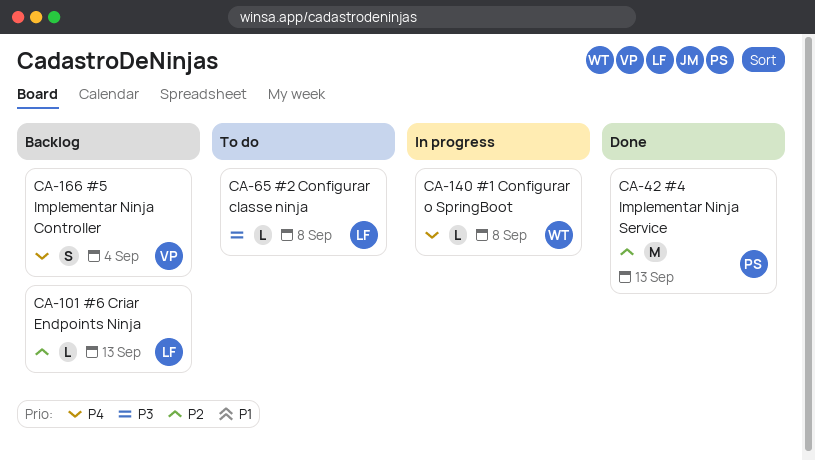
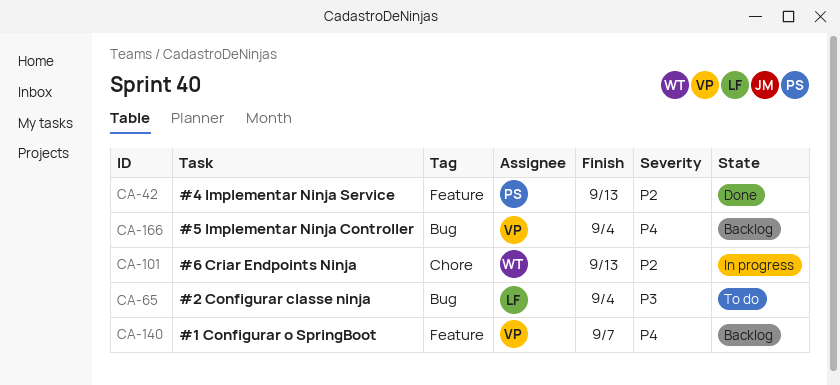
CA-65, due: Sep 8 -> Sep 4
CA-101, status: Backlog -> In progress
CA-101, owner: LF -> WT
CA-140, status: In progress -> Backlog
CA-140, owner: WT -> VP
CA-140, due: Sep 8 -> Sep 7

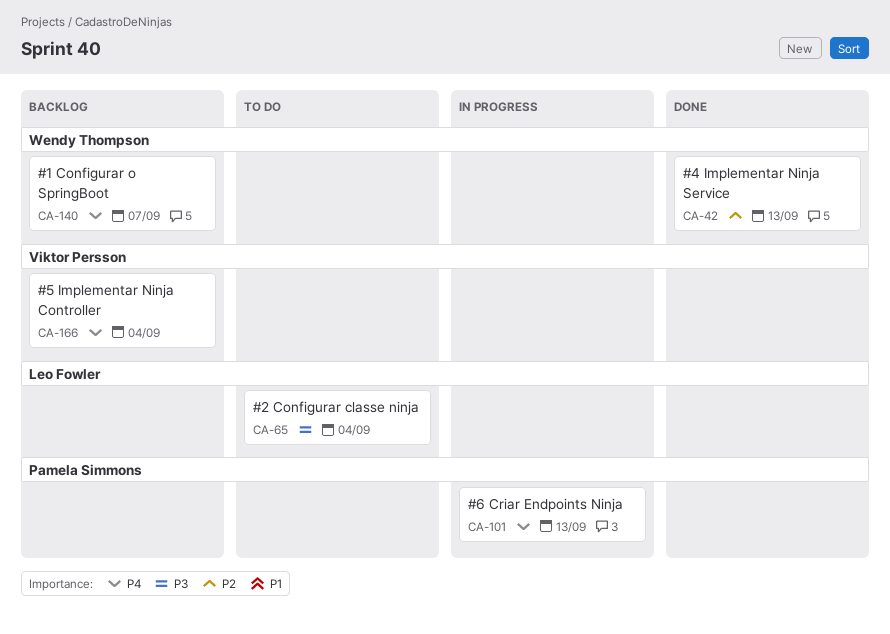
CA-42, owner: Pamela Simmons -> Wendy Thompson
CA-101, owner: Wendy Thompson -> Pamela Simmons
CA-101, priority: P2 -> P4
CA-140, owner: Viktor Persson -> Wendy Thompson

